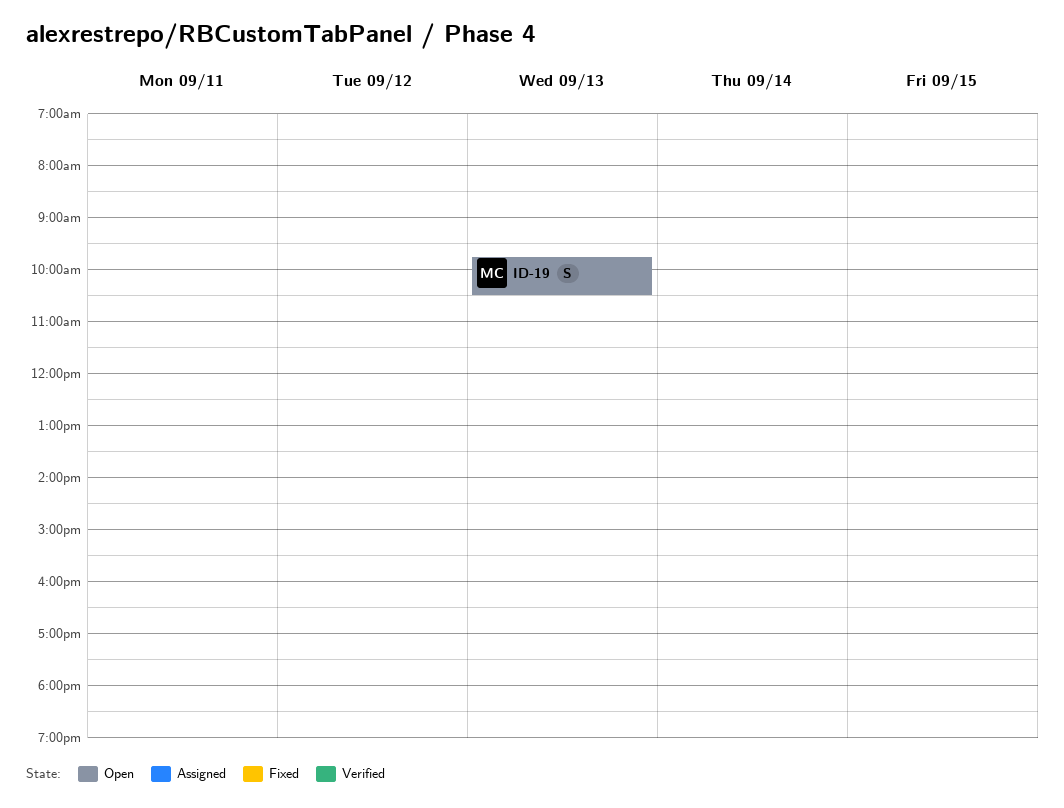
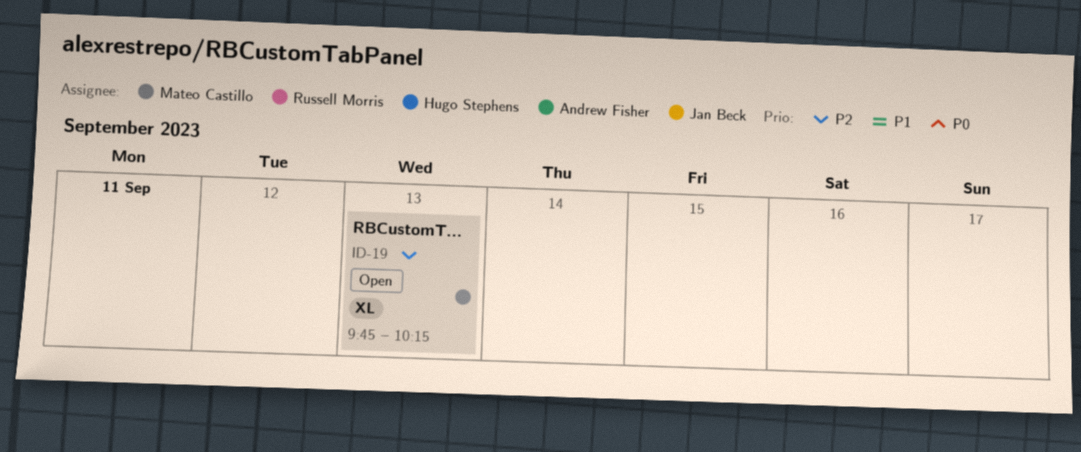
ID-19, estimate: S -> XL
ID-19, ends: 10:30 -> 10:15

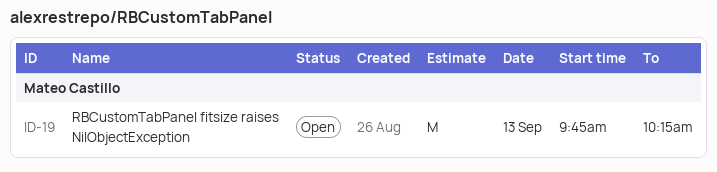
ID-19, estimate: XL -> M

